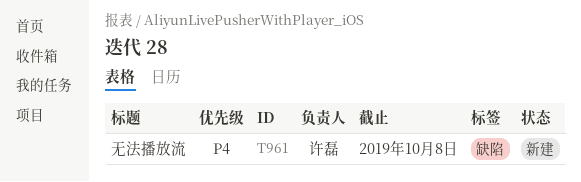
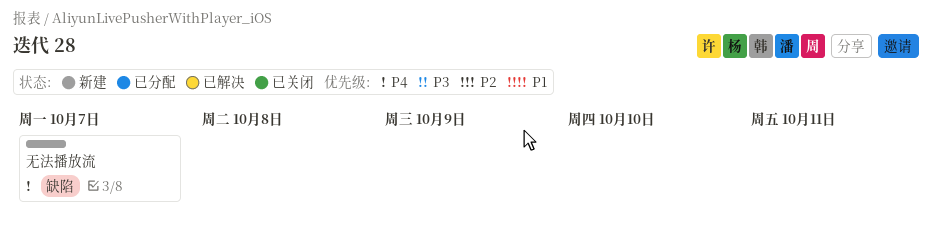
无法播放流, due: Oct 8 -> Oct 7

